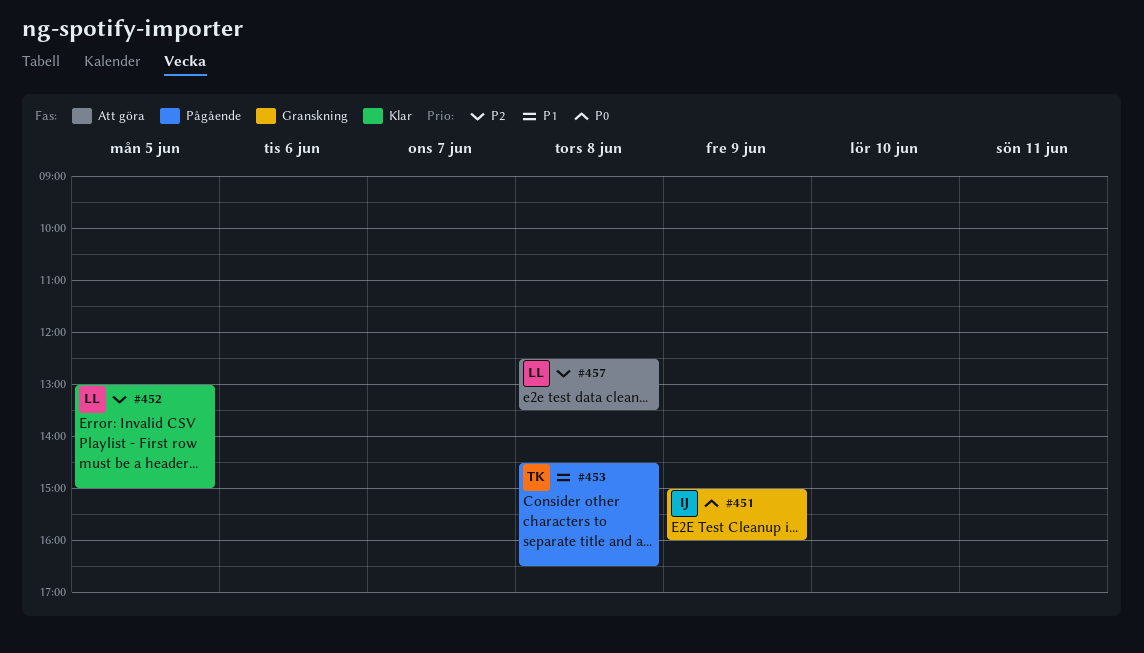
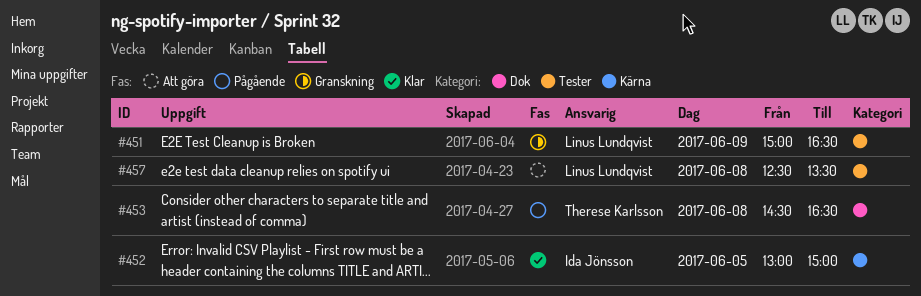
#451, owner: Ida Jönsson -> Linus Lundqvist
#451, ends: 16:00 -> 16:30
#452, owner: Linus Lundqvist -> Ida Jönsson

